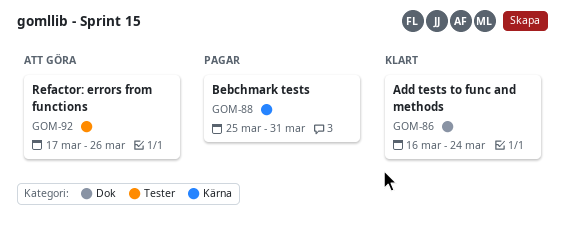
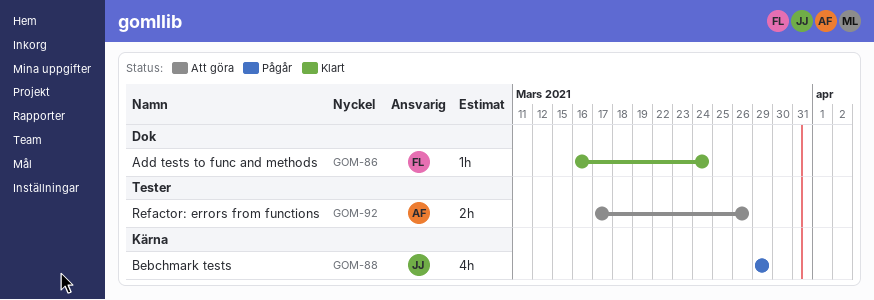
GOM-88, start: Mar 25 -> Mar 29
GOM-88, due: Mar 31 -> Mar 29

